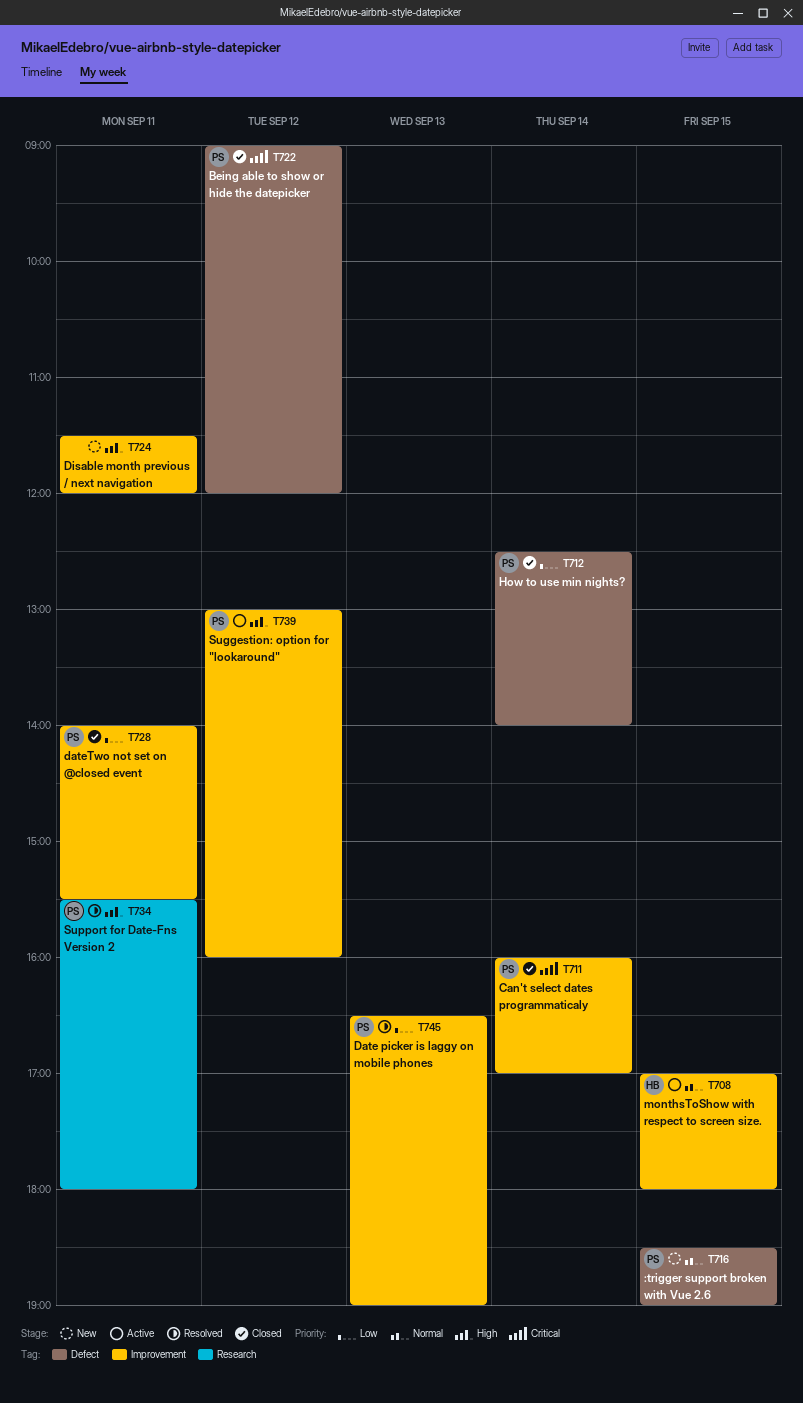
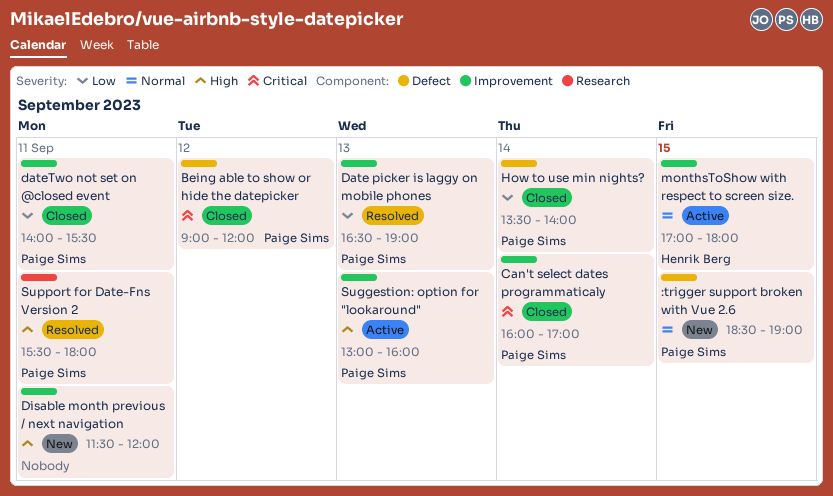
How to use min nights?, begins: 12:30 -> 13:30
Suggestion: option for "lookaround", day: Sep 12 -> Sep 13

